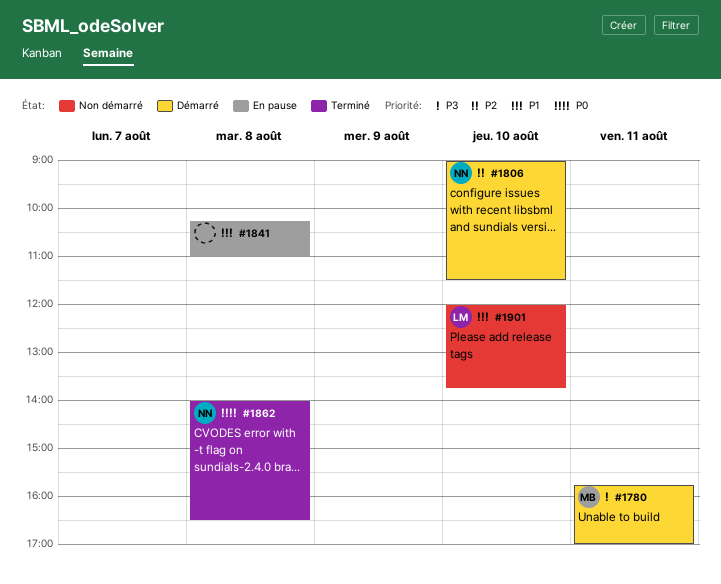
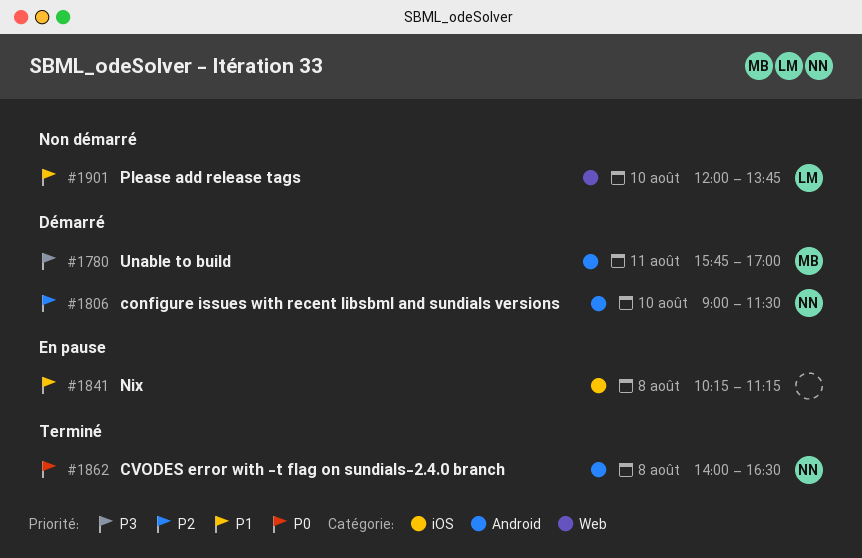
#1841, ends: 11:00 -> 11:15

